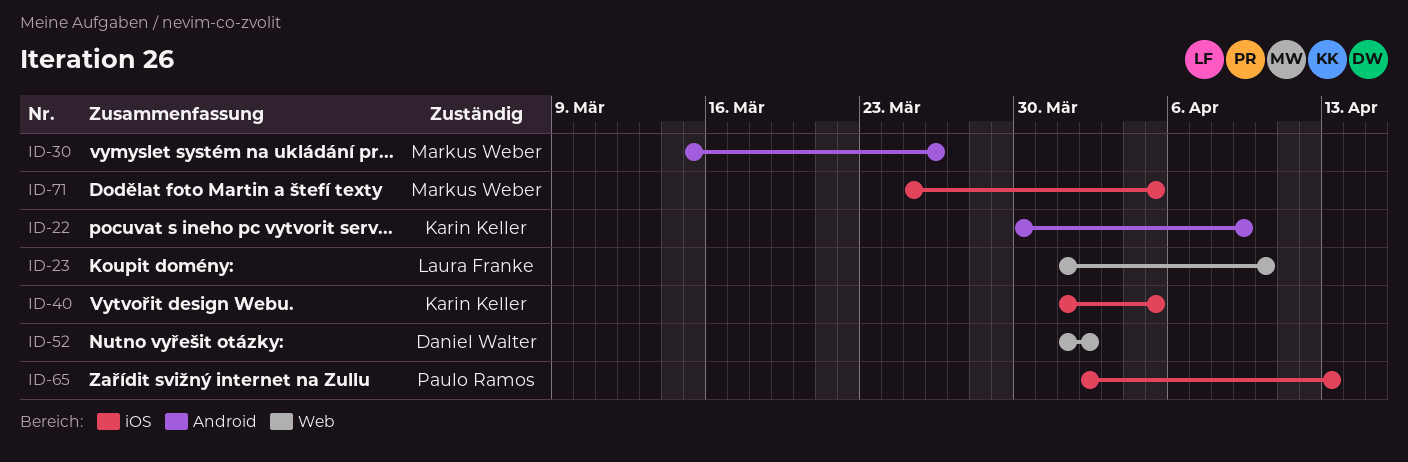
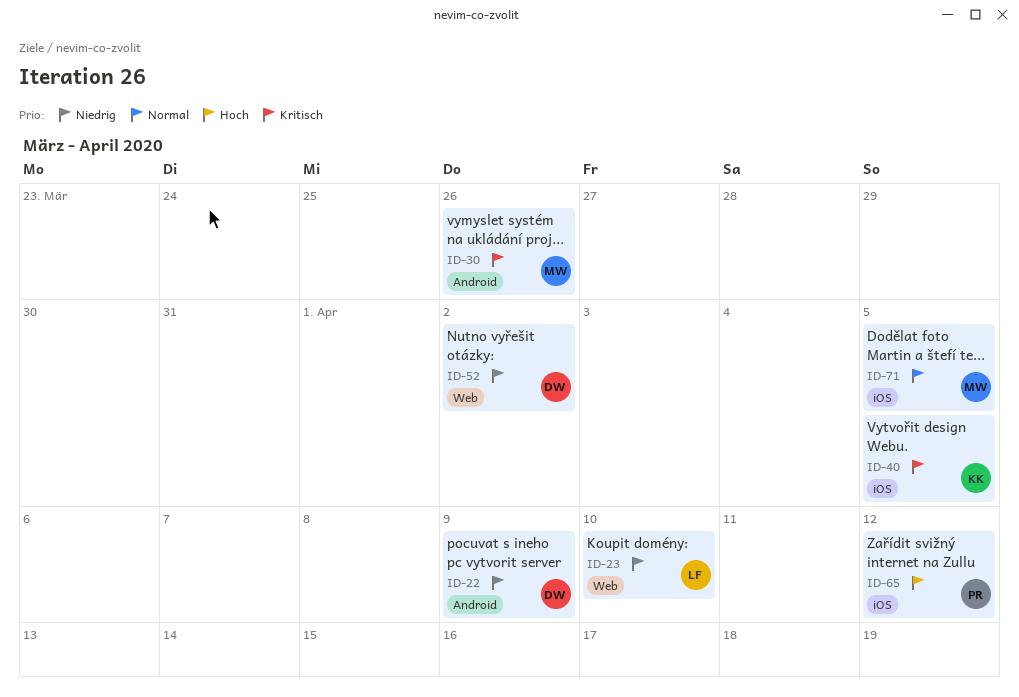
ID-22, owner: Karin Keller -> Daniel Walter
ID-65, due: Apr 13 -> Apr 12

